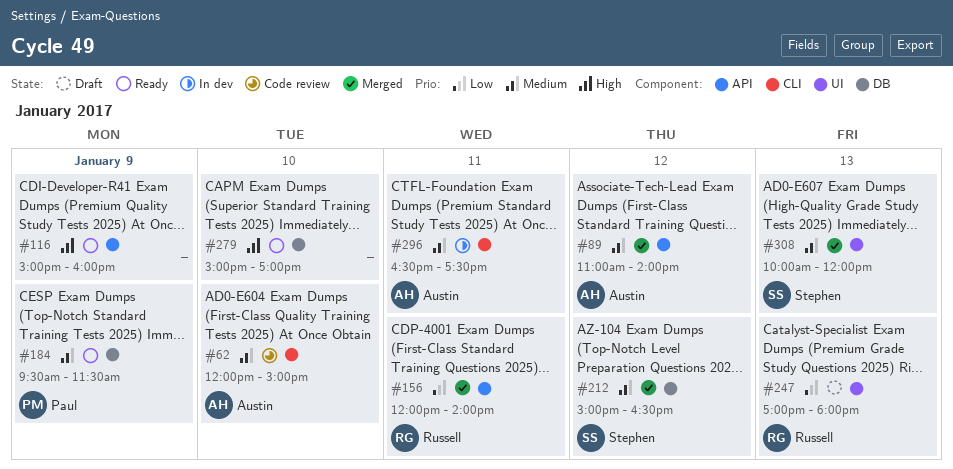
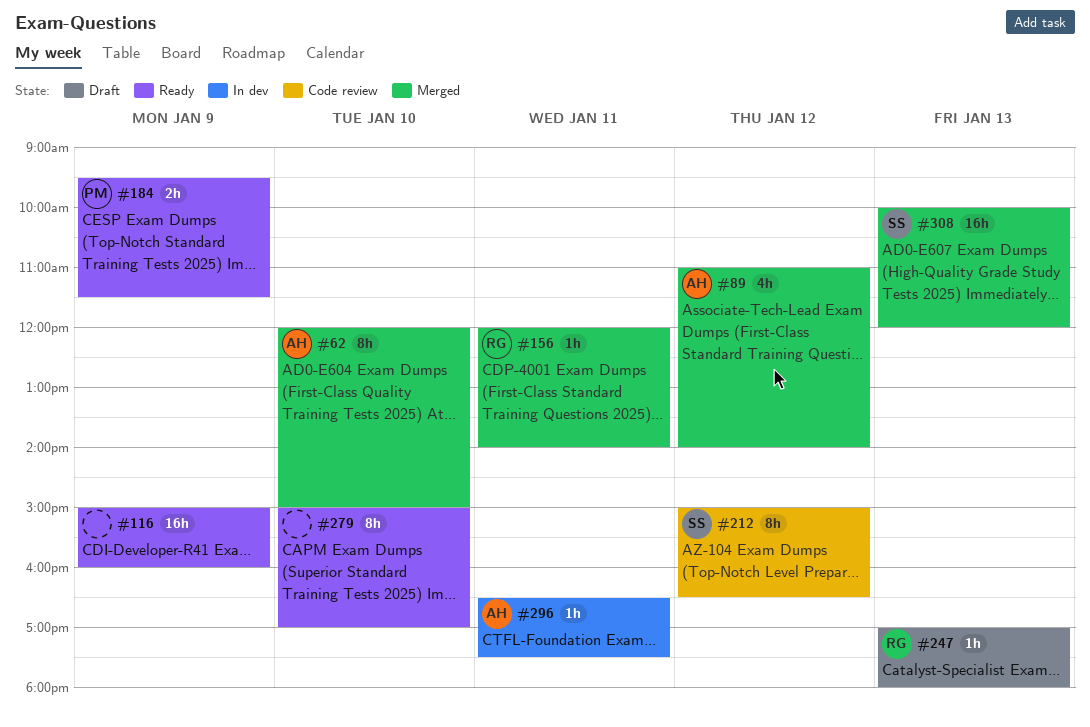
#62, status: Code review -> Merged
#212, status: Merged -> Code review

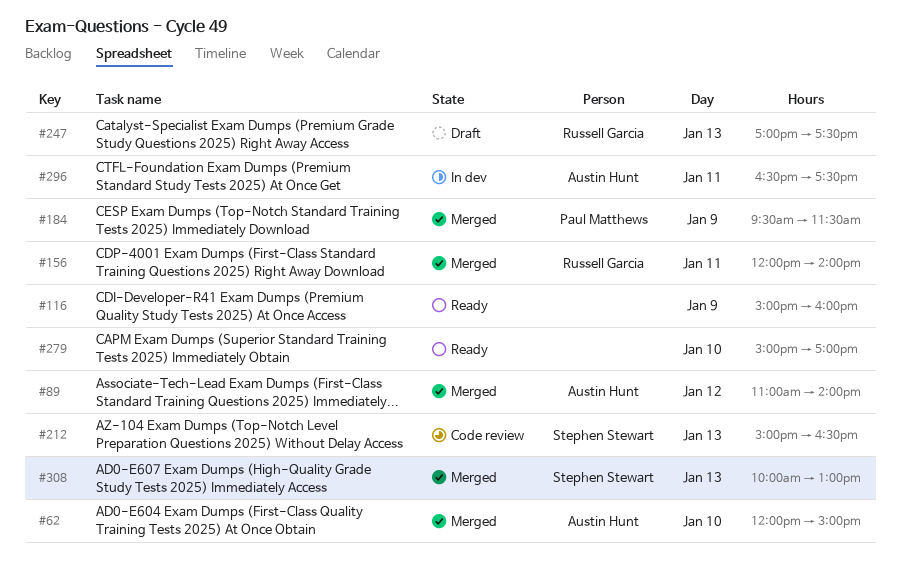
#184, status: Ready -> Merged
#212, day: Jan 12 -> Jan 13
#247, ends: 18:00 -> 17:30
#308, ends: 12:00 -> 13:00

